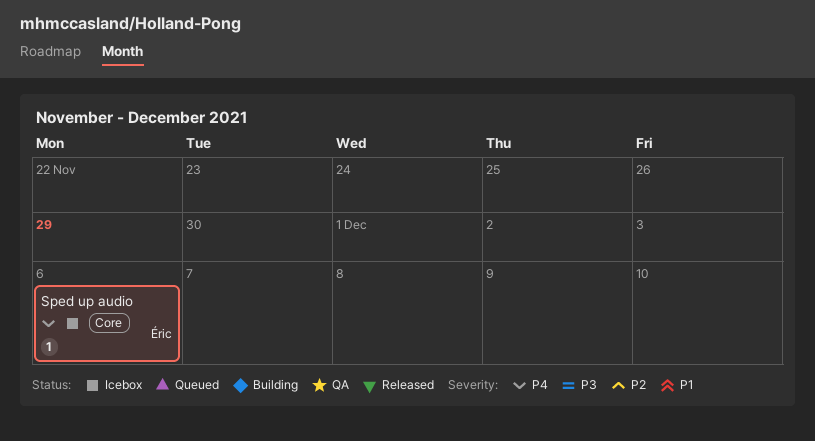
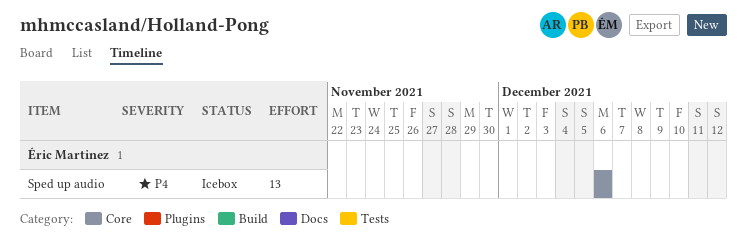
Sped up audio, estimate: 1 -> 13

